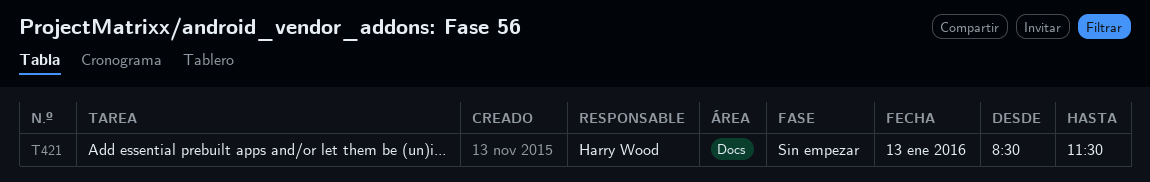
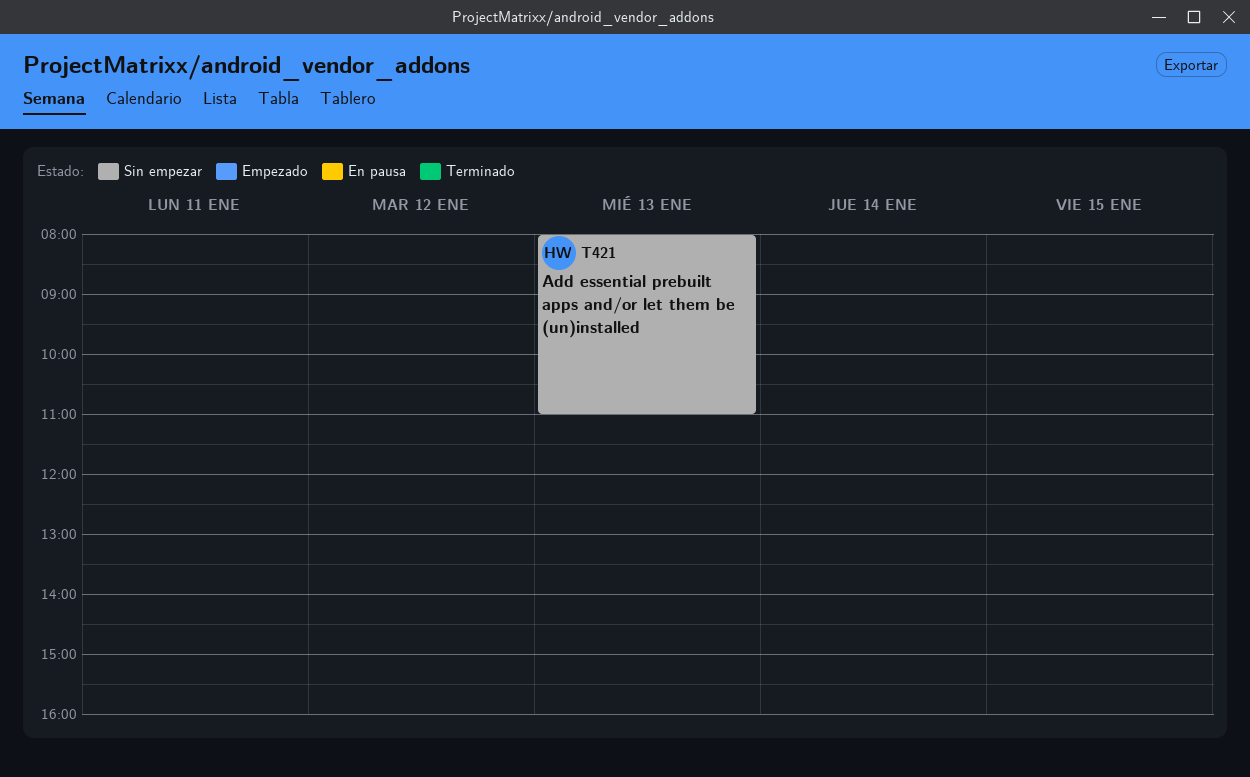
T421, begins: 08:30 -> 08:00
T421, ends: 11:30 -> 11:00

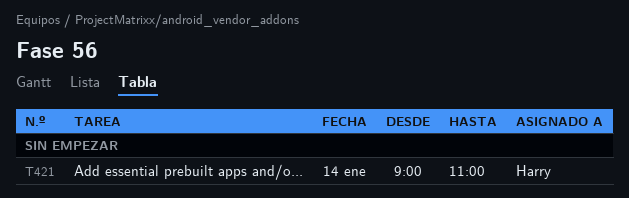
T421, day: Jan 13 -> Jan 14
T421, begins: 08:00 -> 09:00

